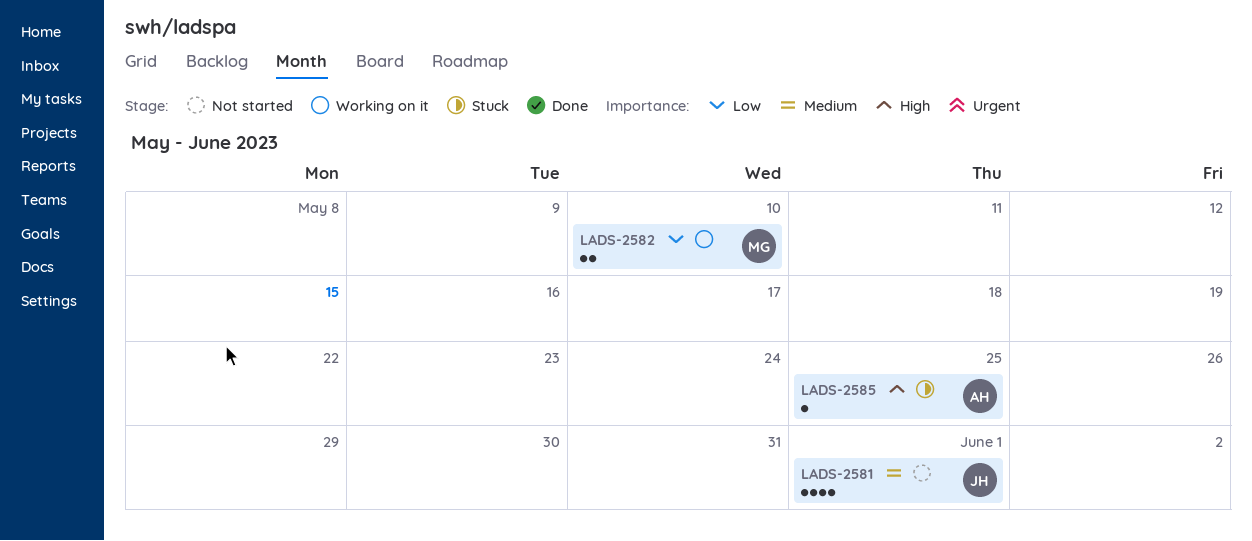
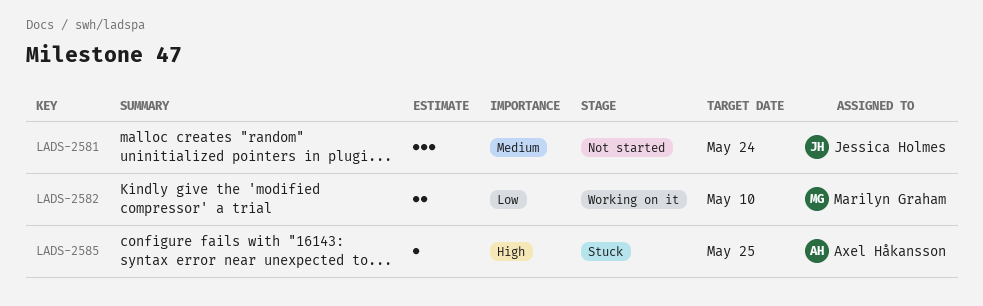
LADS-2581, estimate: 4 -> 3
LADS-2581, due: Jun 1 -> May 24

